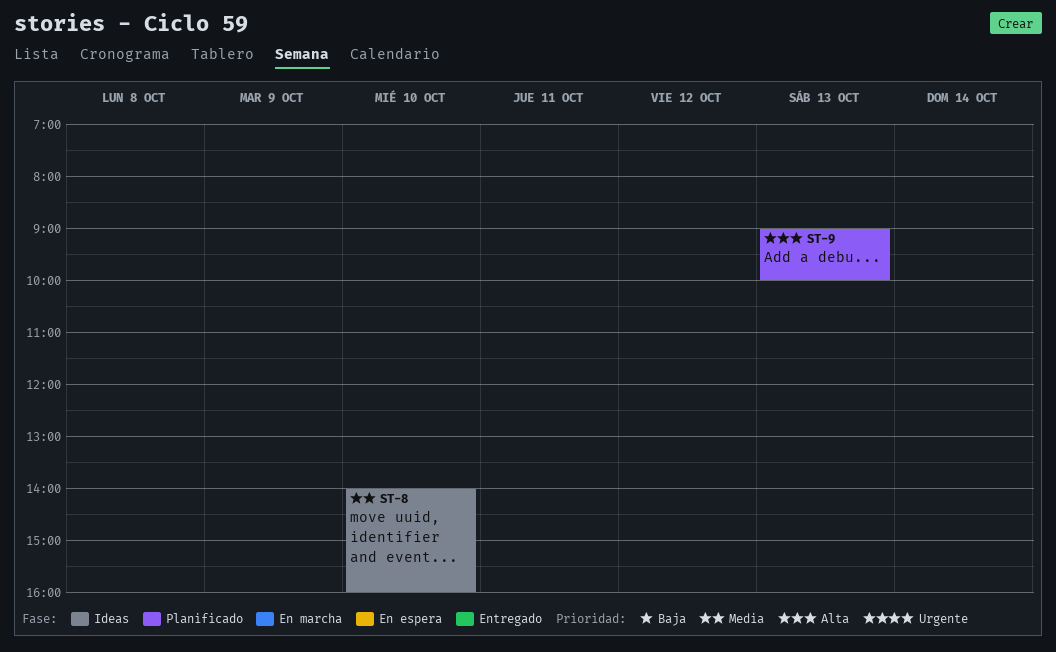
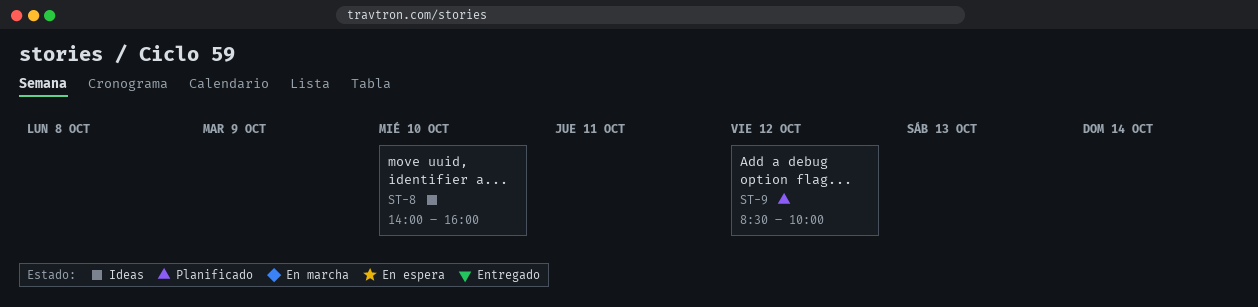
ST-9, day: Oct 13 -> Oct 12
ST-9, begins: 09:00 -> 08:30

